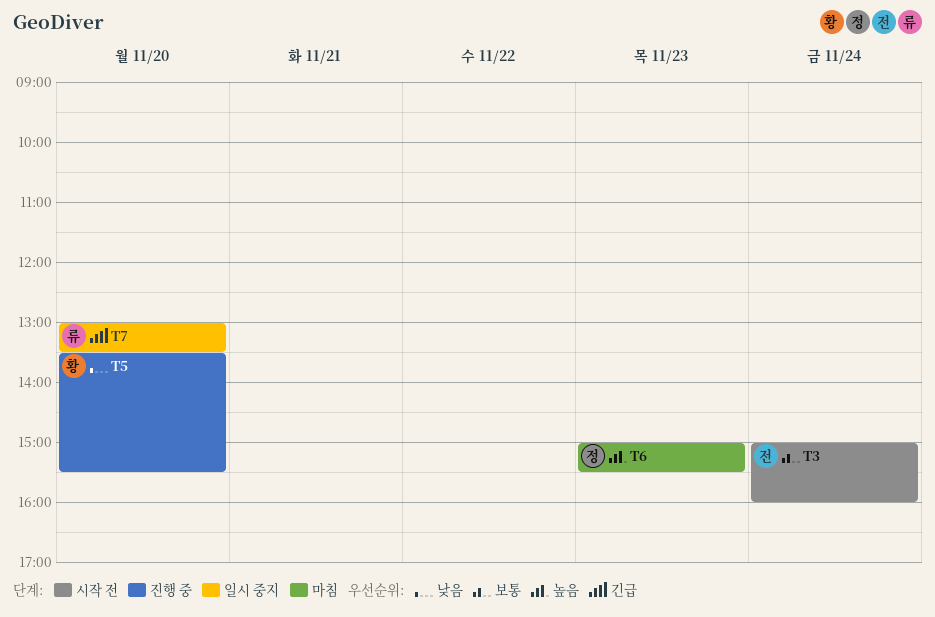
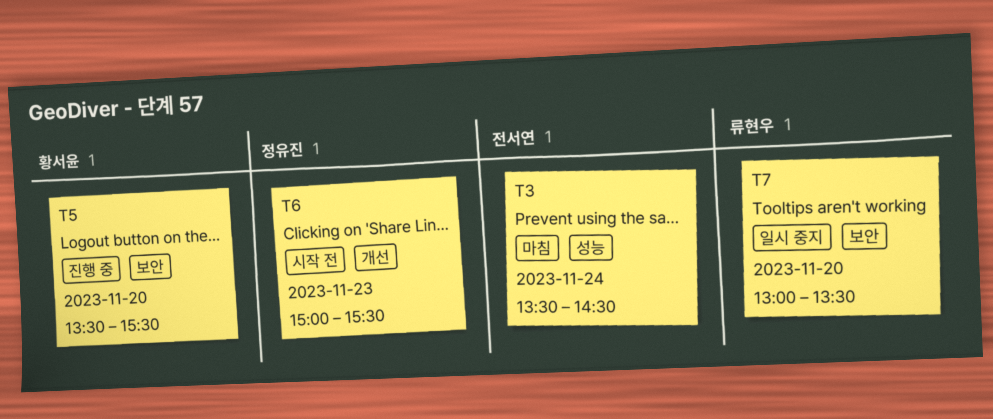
T3, status: 시작 전 -> 마침
T3, begins: 15:00 -> 13:30
T3, ends: 16:00 -> 14:30
T6, status: 마침 -> 시작 전

